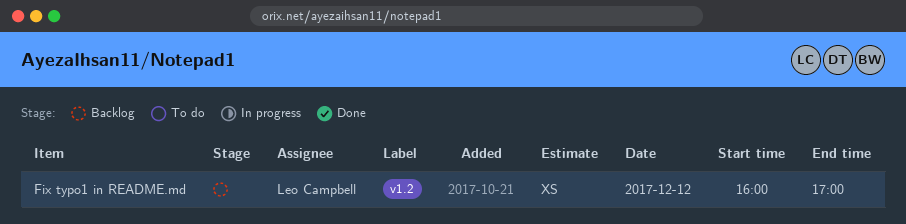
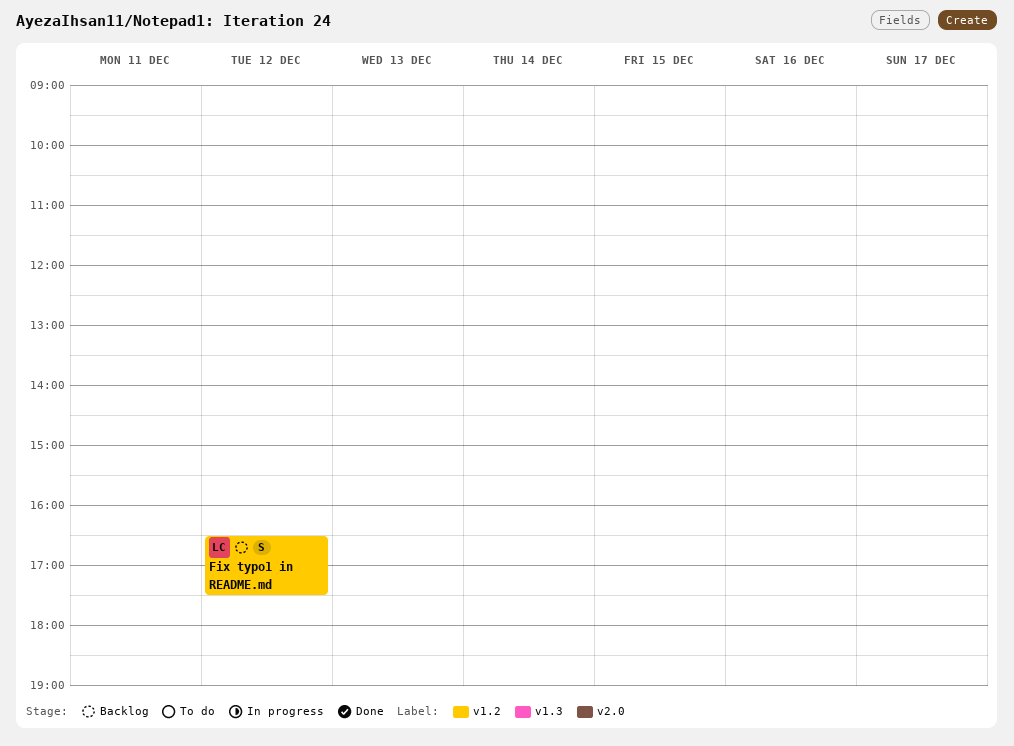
Fix typo1 in README.md, estimate: XS -> S
Fix typo1 in README.md, begins: 16:00 -> 16:30
Fix typo1 in README.md, ends: 17:00 -> 17:30

